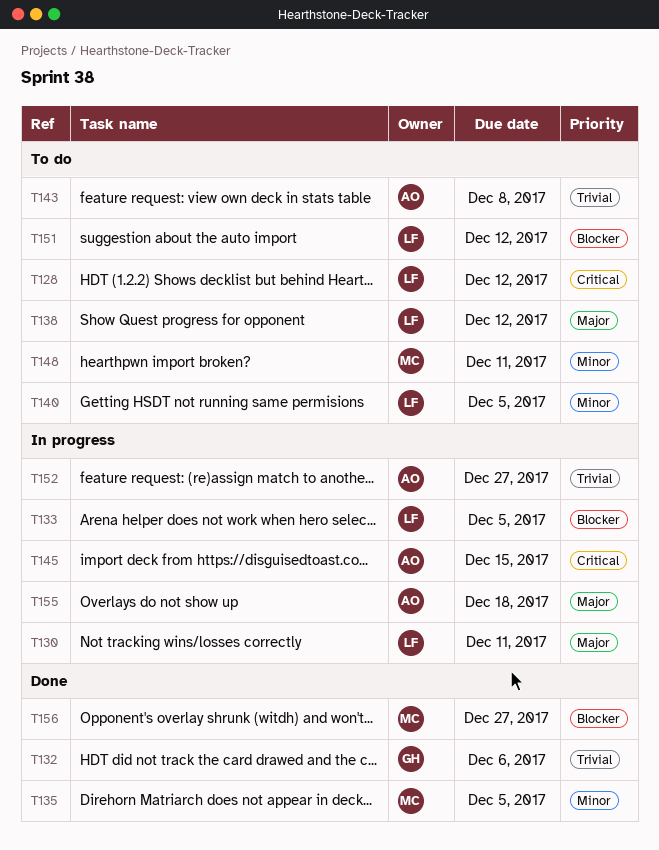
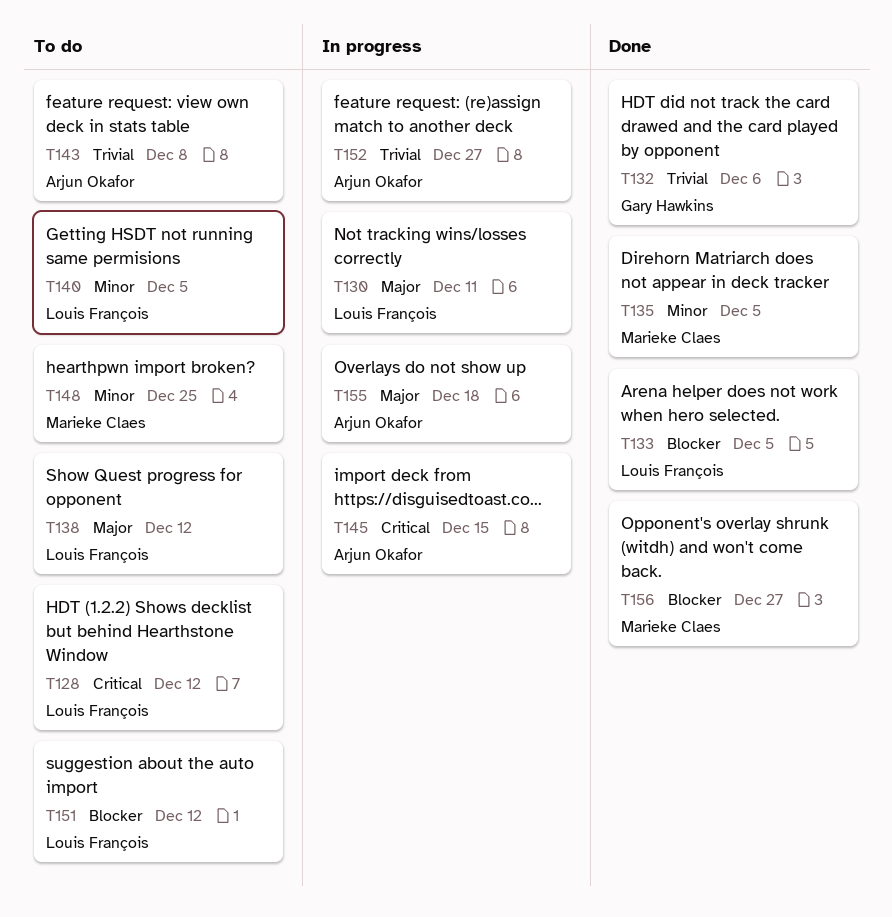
T133, status: In progress -> Done
T148, due: Dec 11 -> Dec 25

